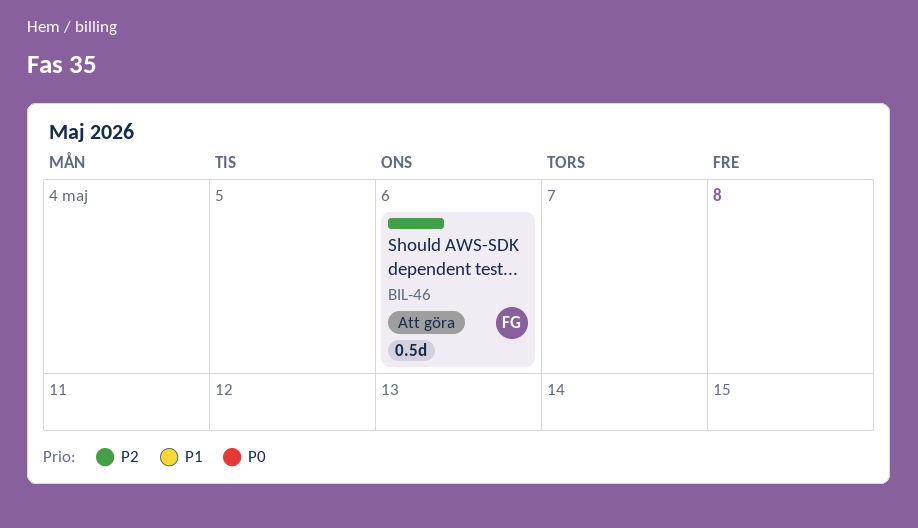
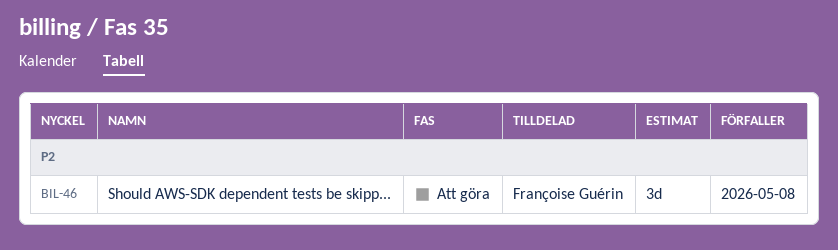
BIL-46, estimate: 0.5d -> 3d
BIL-46, due: May 6 -> May 8

